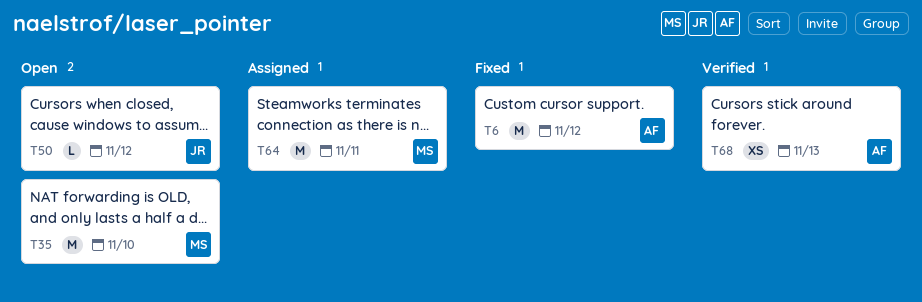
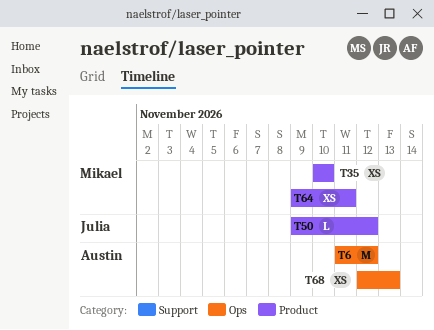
T35, estimate: M -> XS
T64, estimate: M -> XS

